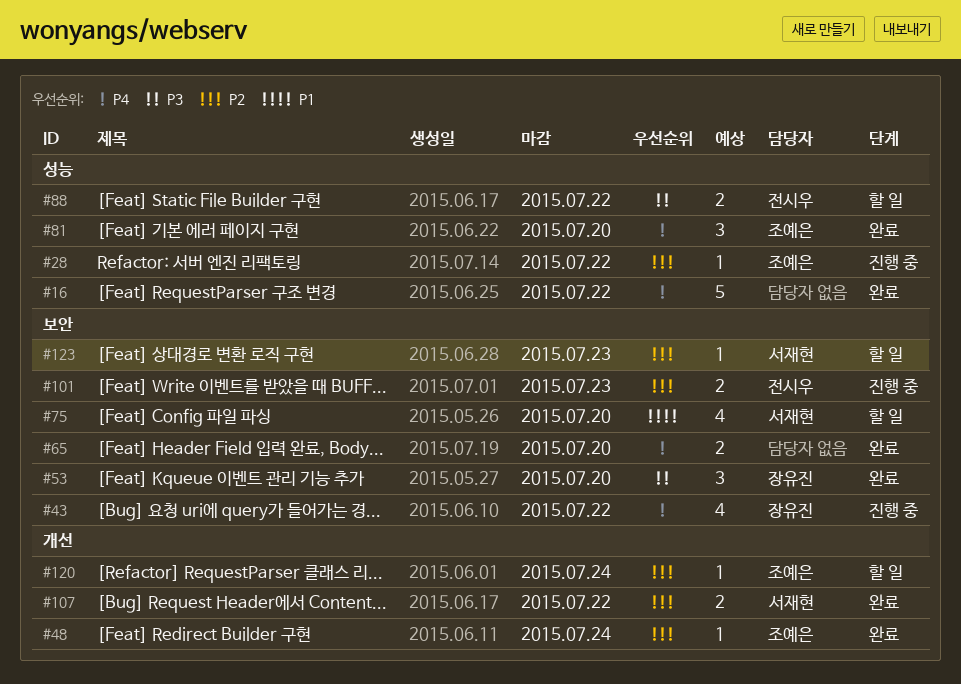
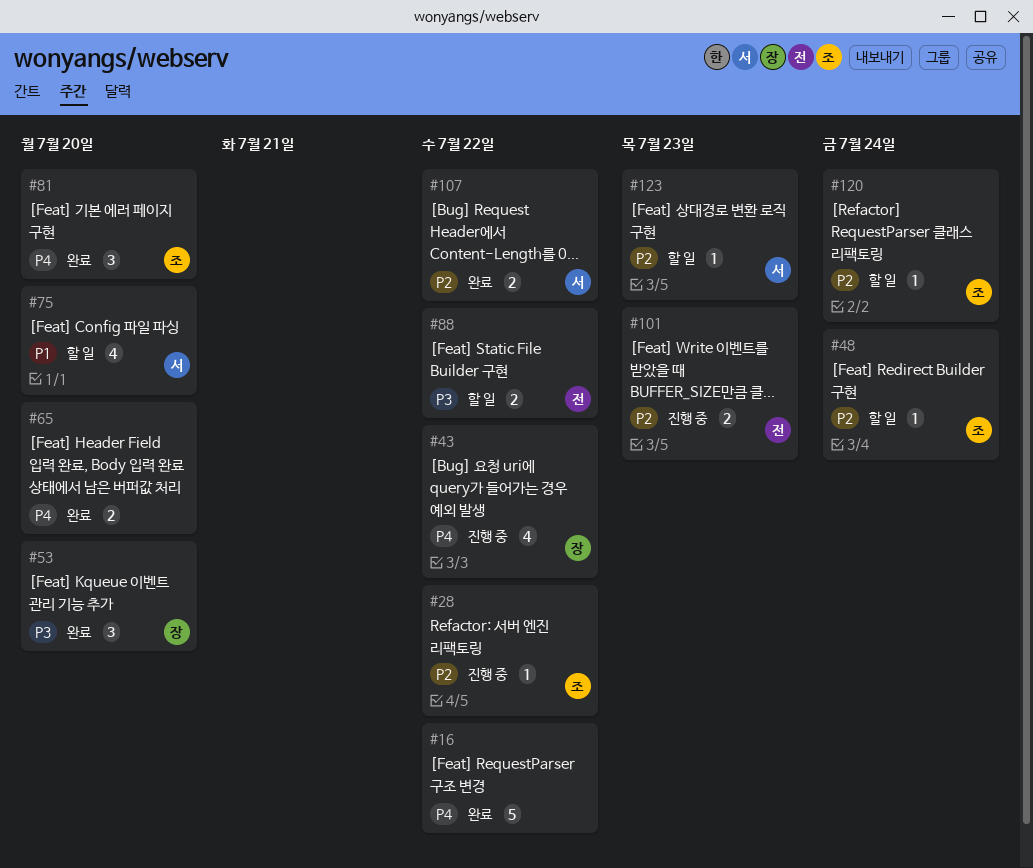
#48, status: 완료 -> 할 일

